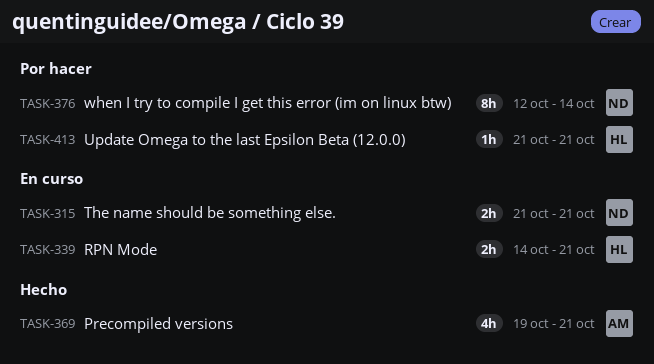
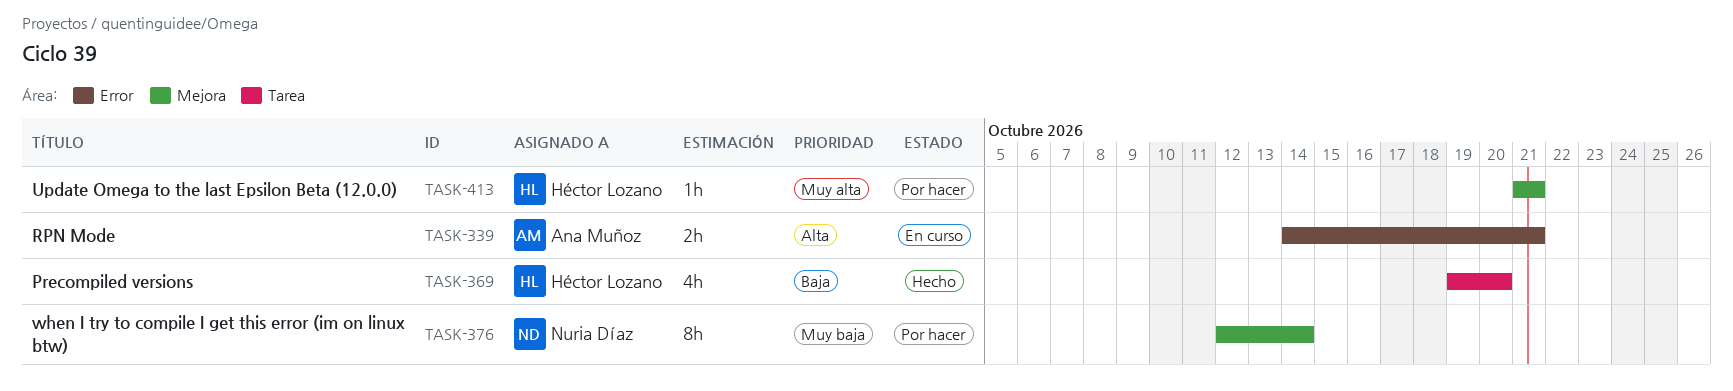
TASK-315: present -> none
TASK-339, owner: Héctor Lozano -> Ana Muñoz
TASK-369, owner: Ana Muñoz -> Héctor Lozano
TASK-369, due: Oct 21 -> Oct 20

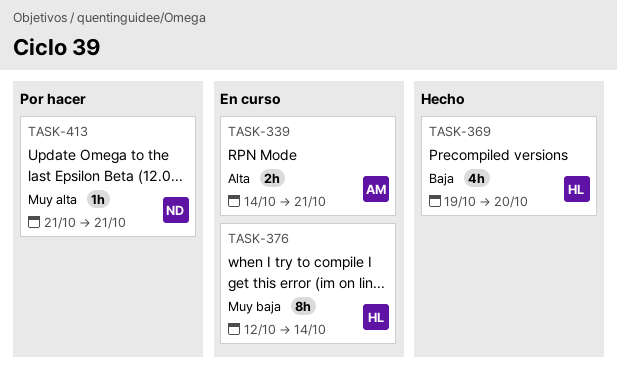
TASK-376, status: Por hacer -> En curso
TASK-376, owner: Nuria Díaz -> Héctor Lozano
TASK-413, owner: Héctor Lozano -> Nuria Díaz

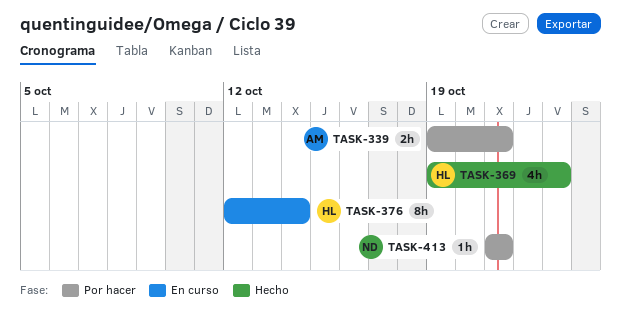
TASK-339, status: En curso -> Por hacer
TASK-339, start: Oct 14 -> Oct 19
TASK-369, due: Oct 20 -> Oct 23

